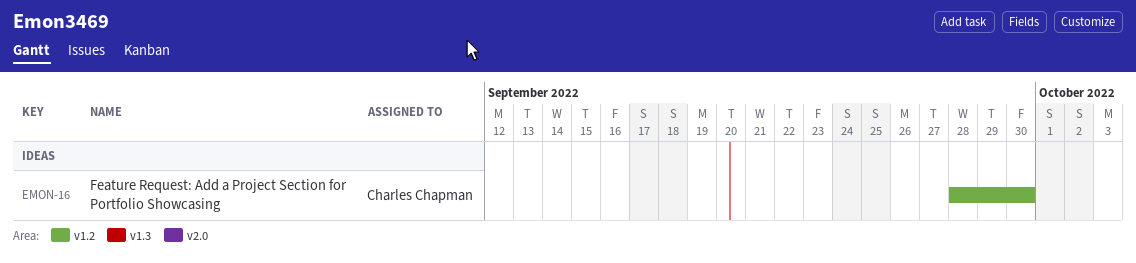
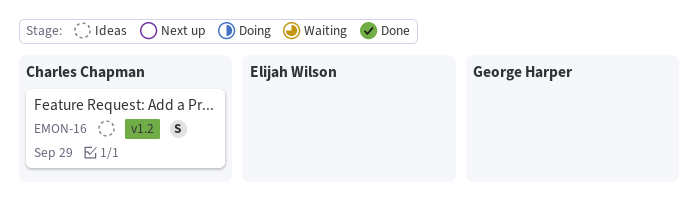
EMON-16, due: Sep 30 -> Sep 29

